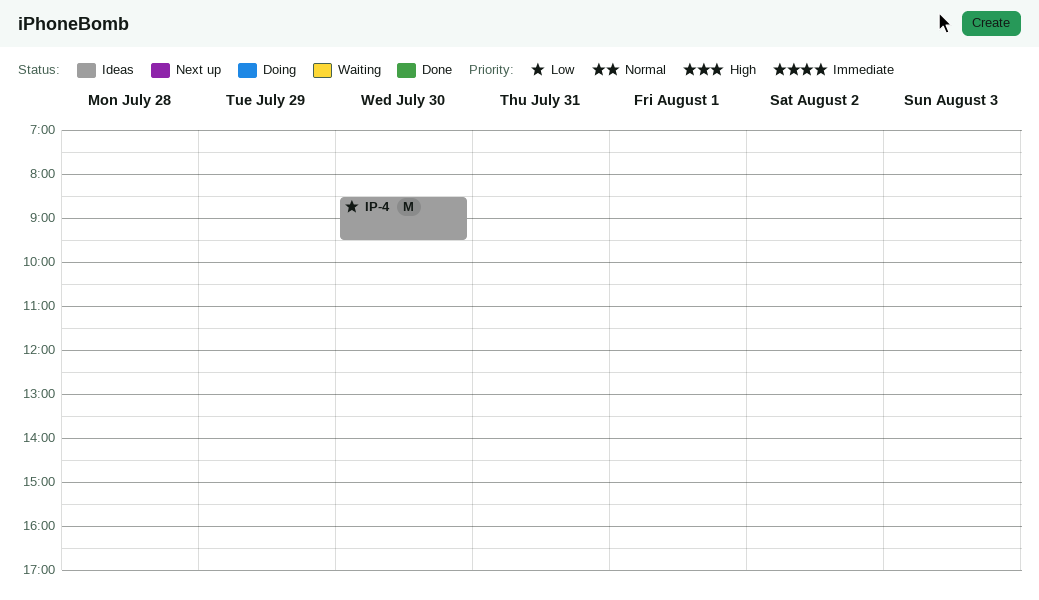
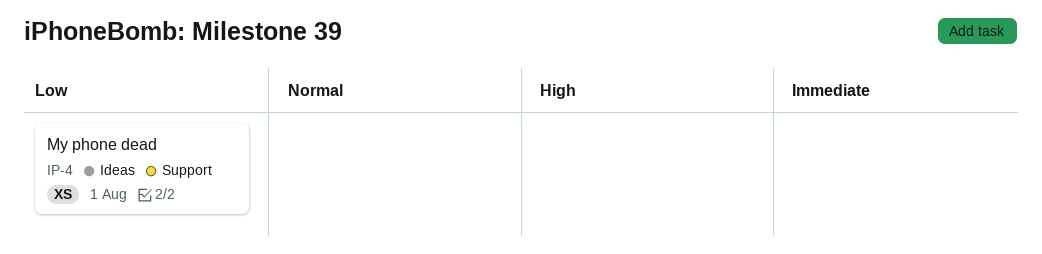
IP-4, estimate: M -> XS
IP-4, day: Jul 30 -> Aug 1

